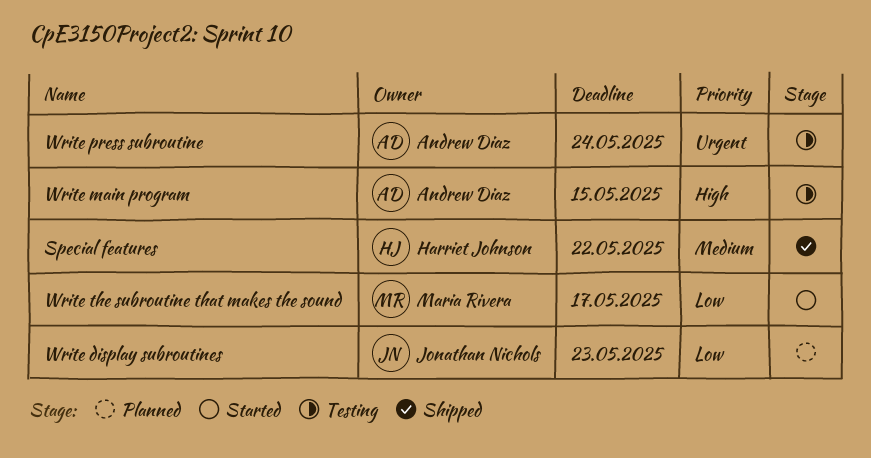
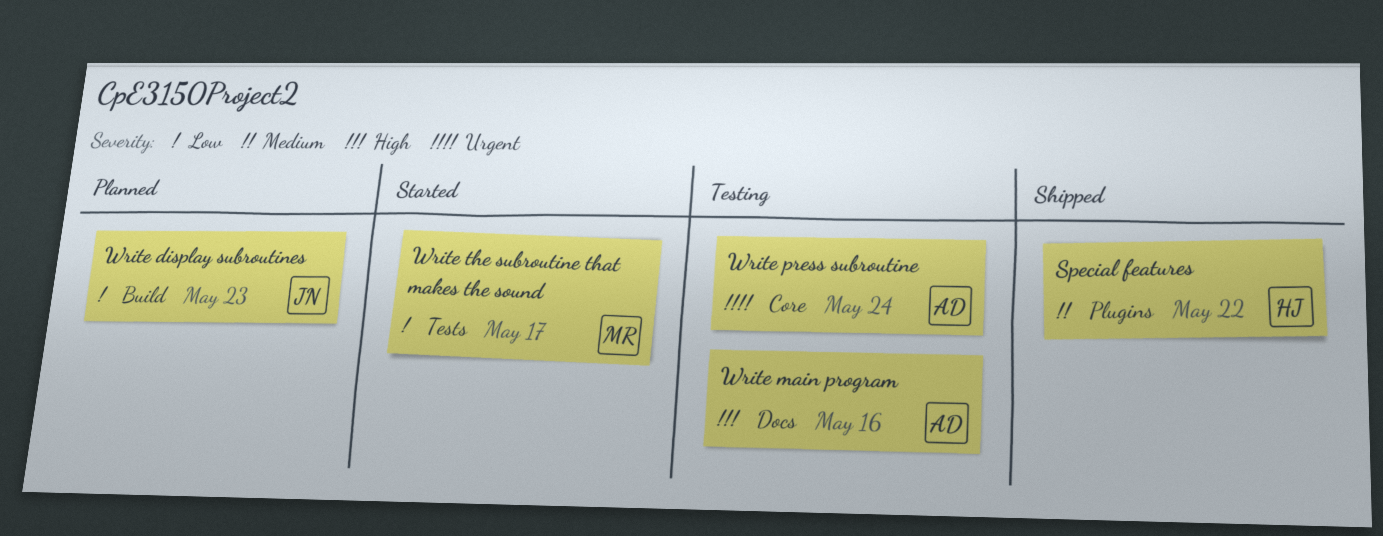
Write main program, due: May 15 -> May 16

